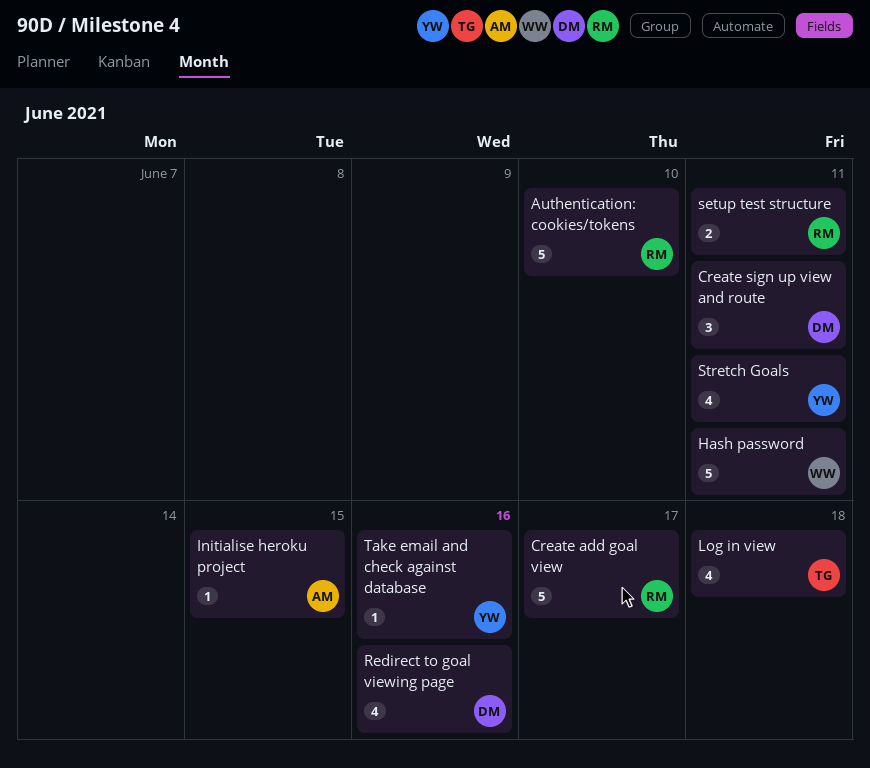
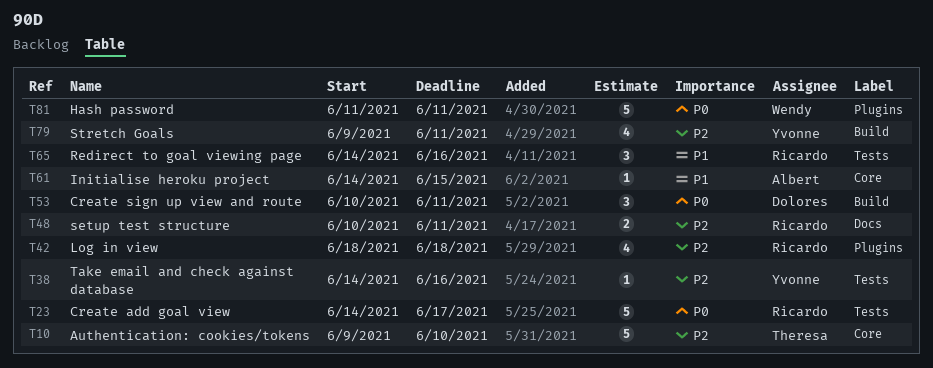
Authentication: cookies/tokens, owner: Ricardo -> Theresa
Log in view, owner: Theresa -> Ricardo
Redirect to goal viewing page, owner: Dolores -> Ricardo
Redirect to goal viewing page, estimate: 4 -> 3

